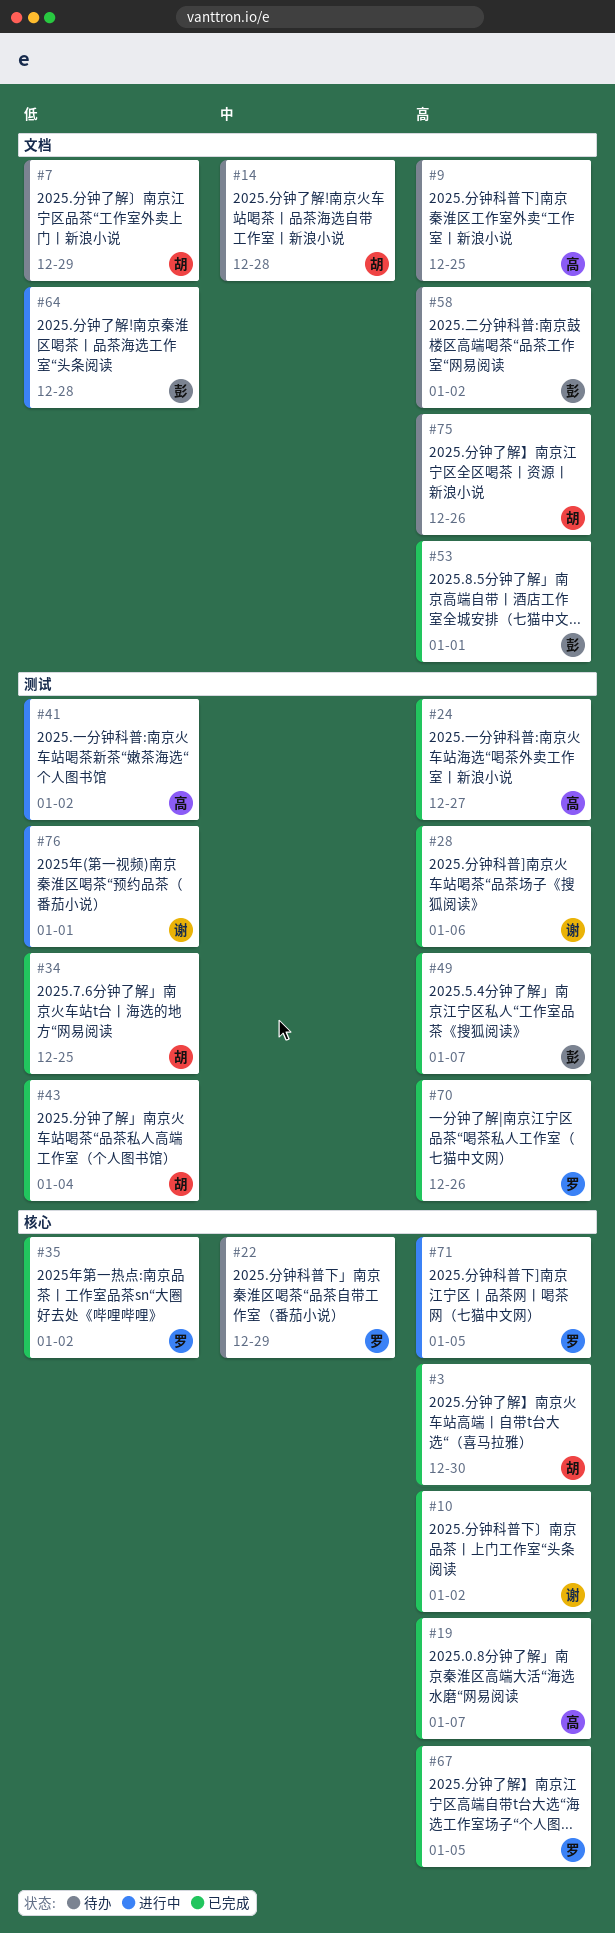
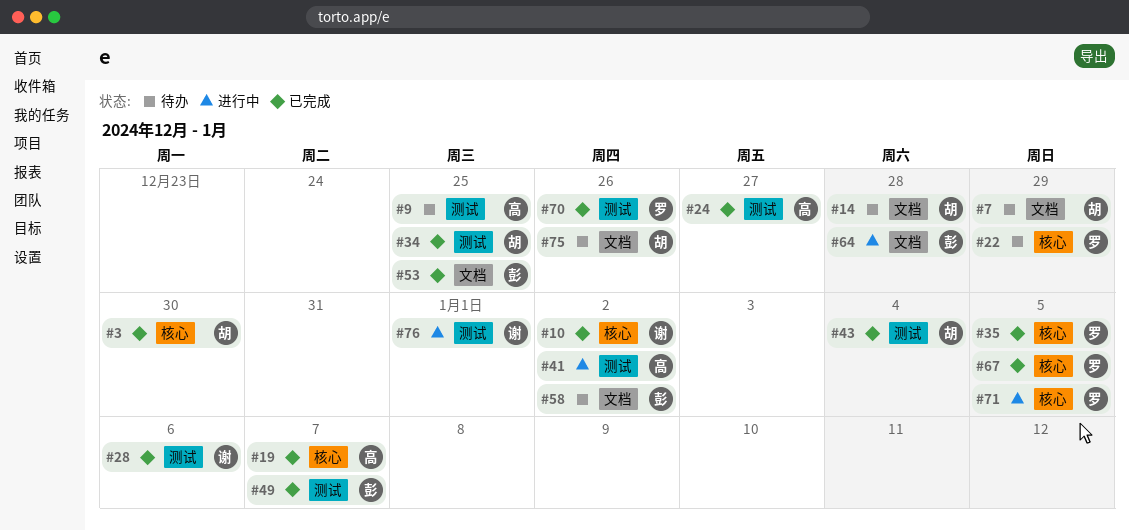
#9, label: 文档 -> 测试
#35, due: Jan 2 -> Jan 5
#53, due: Jan 1 -> Dec 25

